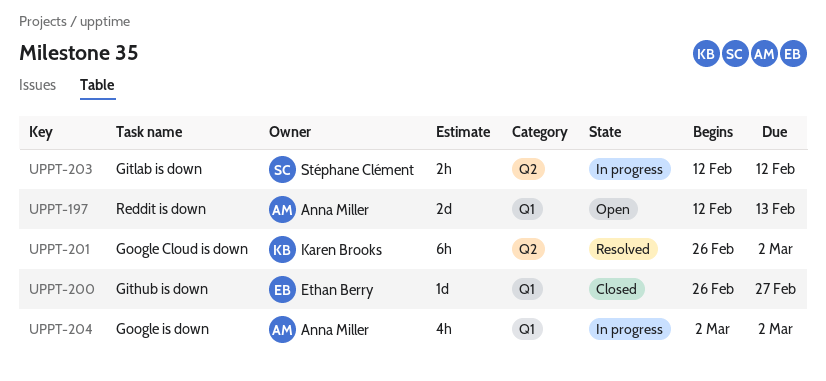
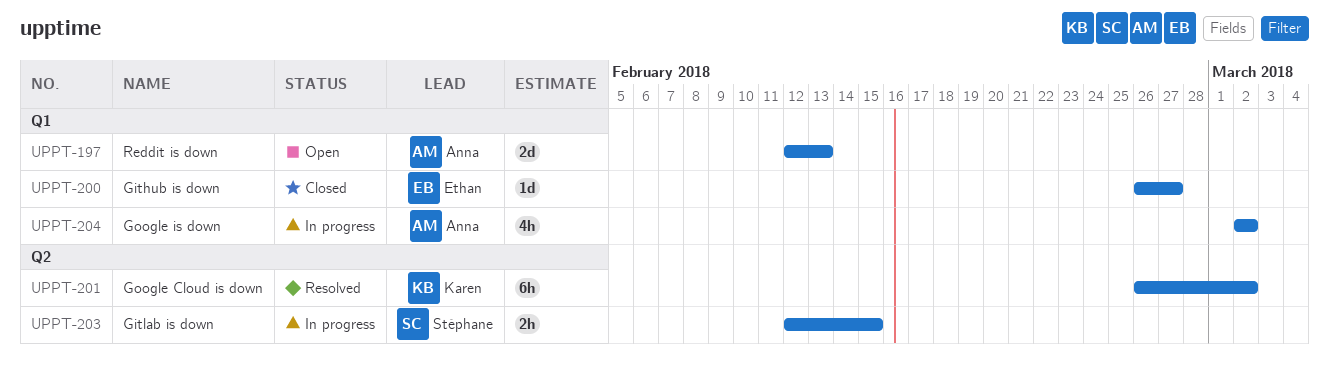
UPPT-203, due: Feb 12 -> Feb 15

